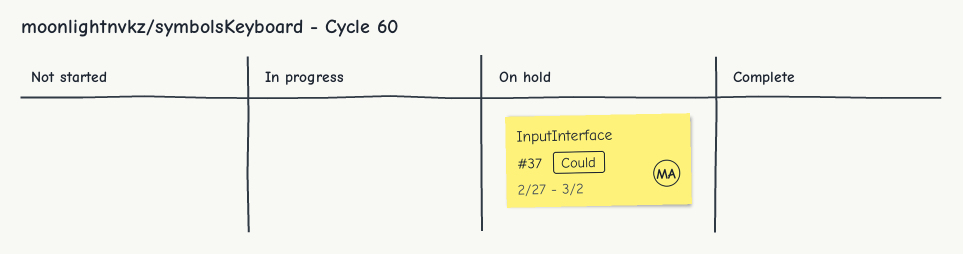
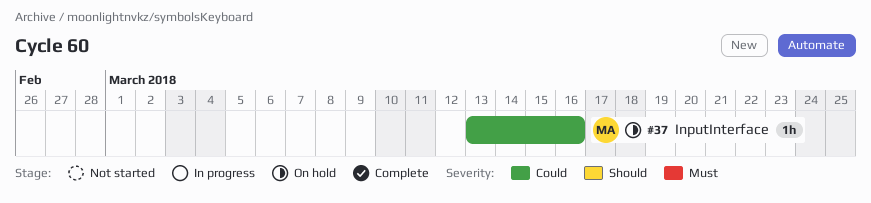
#37, start: Feb 27 -> Mar 13
#37, due: Mar 2 -> Mar 16

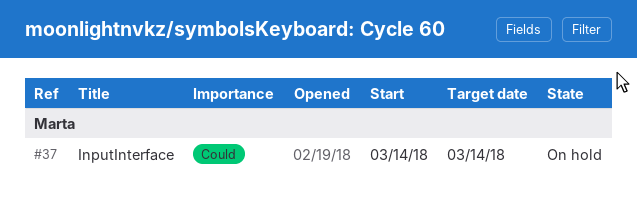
#37, start: Mar 13 -> Mar 14
#37, due: Mar 16 -> Mar 14

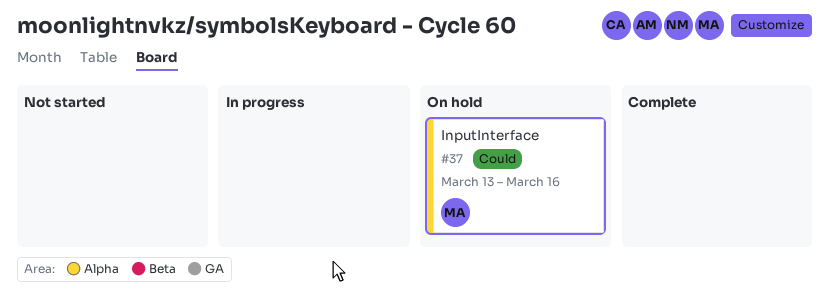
#37, start: Mar 14 -> Mar 13
#37, due: Mar 14 -> Mar 16

